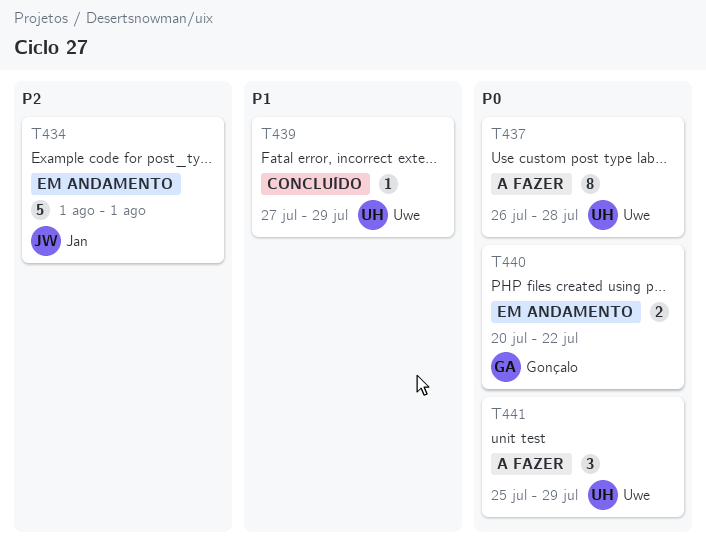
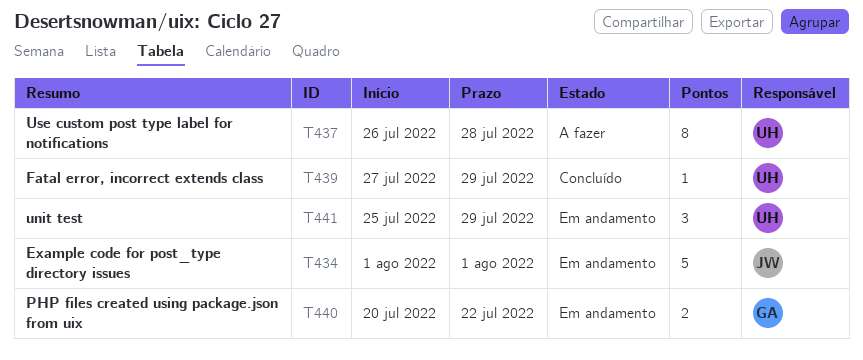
T441, status: A fazer -> Em andamento

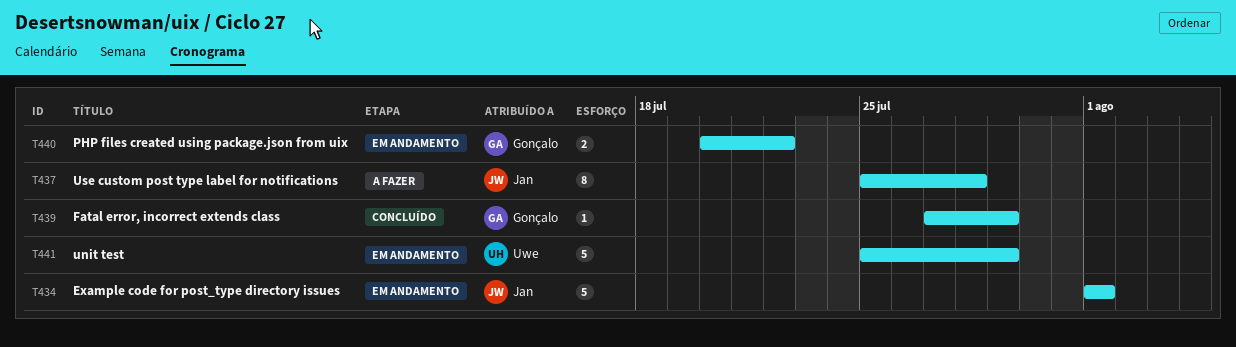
T437, owner: Uwe -> Jan
T437, start: Jul 26 -> Jul 25
T439, owner: Uwe -> Gonçalo
T441, estimate: 3 -> 5

